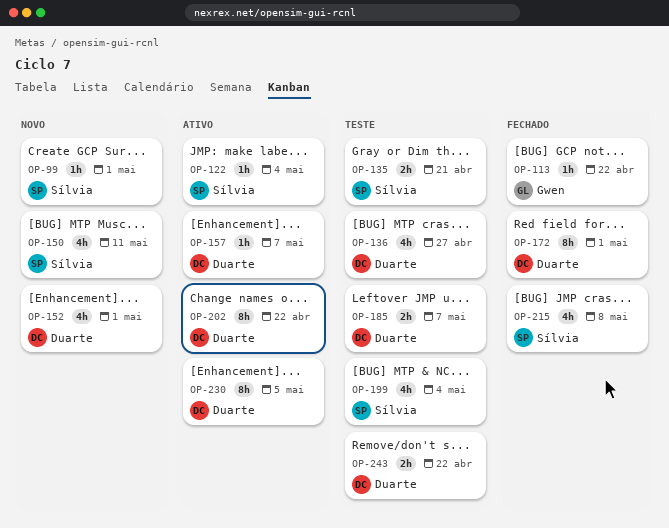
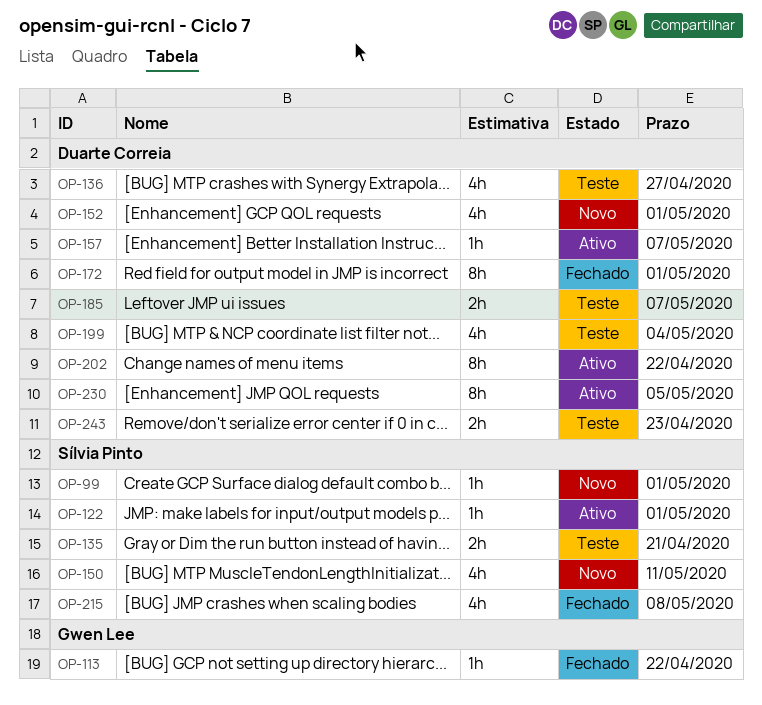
OP-122, due: May 4 -> May 1
OP-199, owner: Sílvia Pinto -> Duarte Correia
OP-243, due: Apr 22 -> Apr 23

